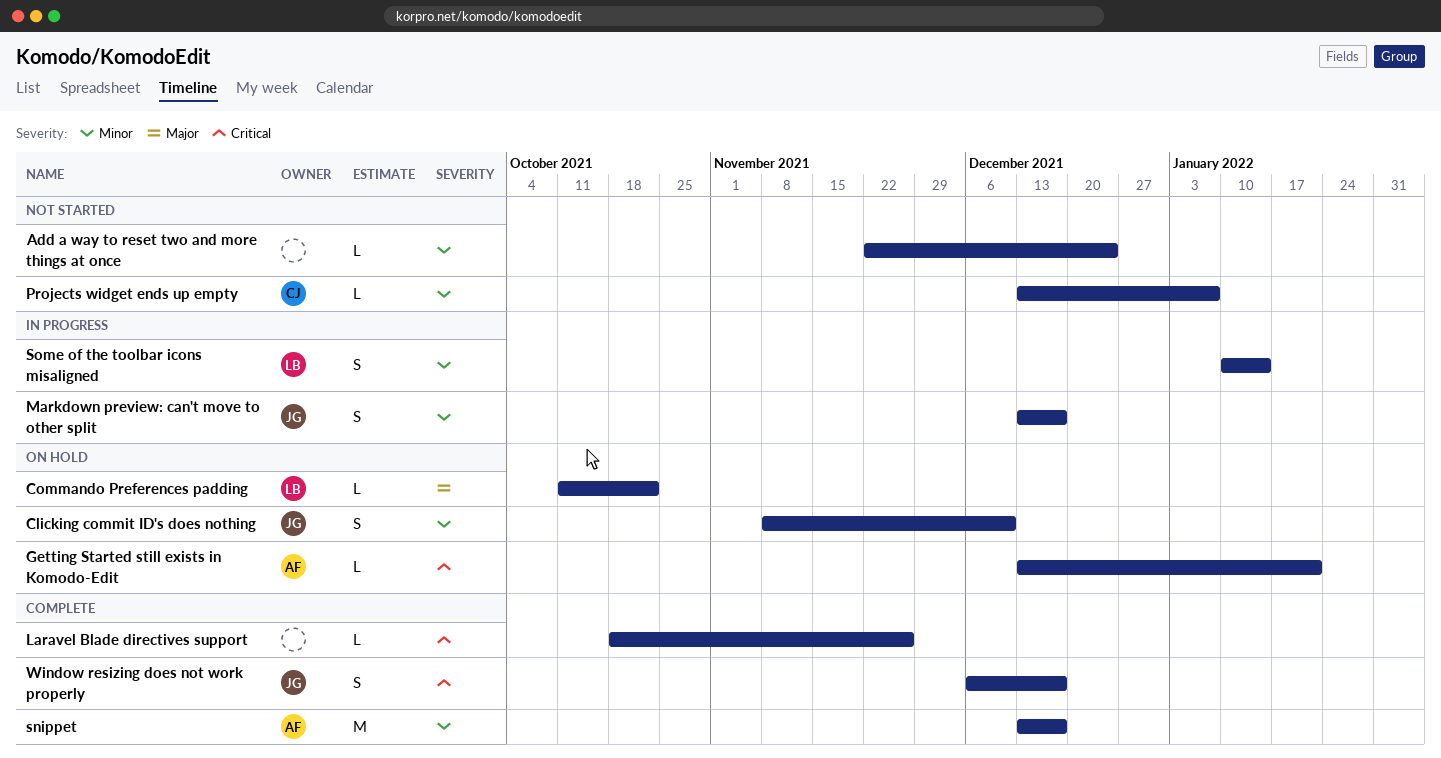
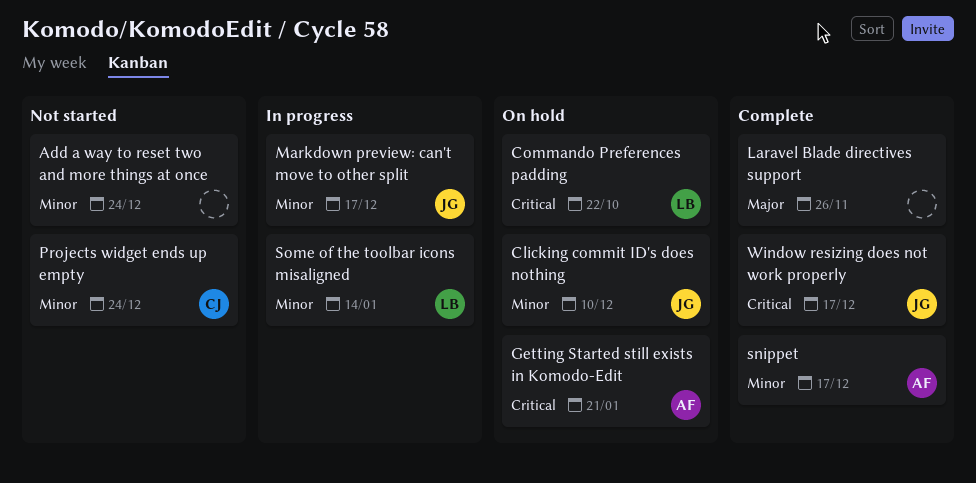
Commando Preferences padding, priority: Major -> Critical
Laravel Blade directives support, priority: Critical -> Major
Projects widget ends up empty, due: Jan 7 -> Dec 24

